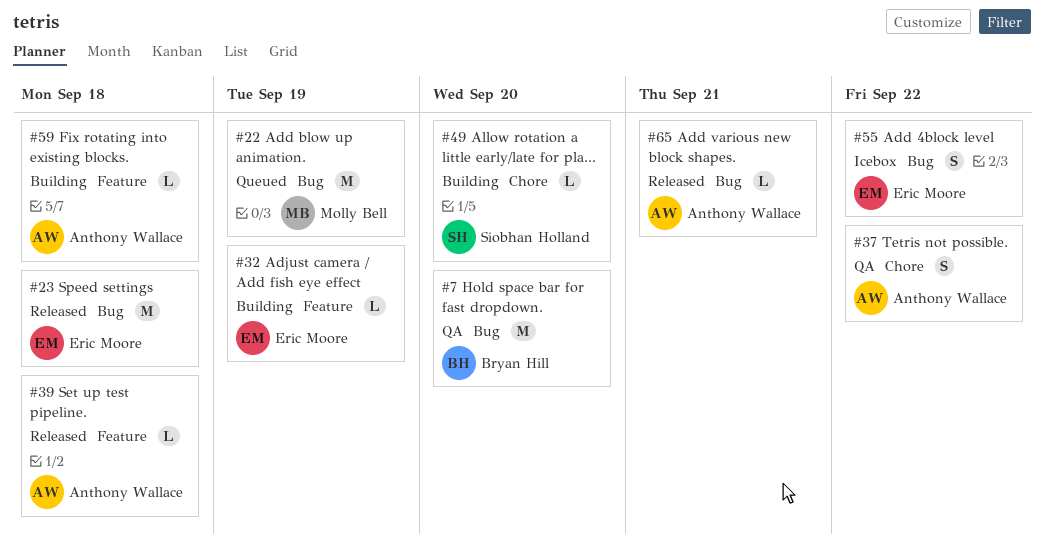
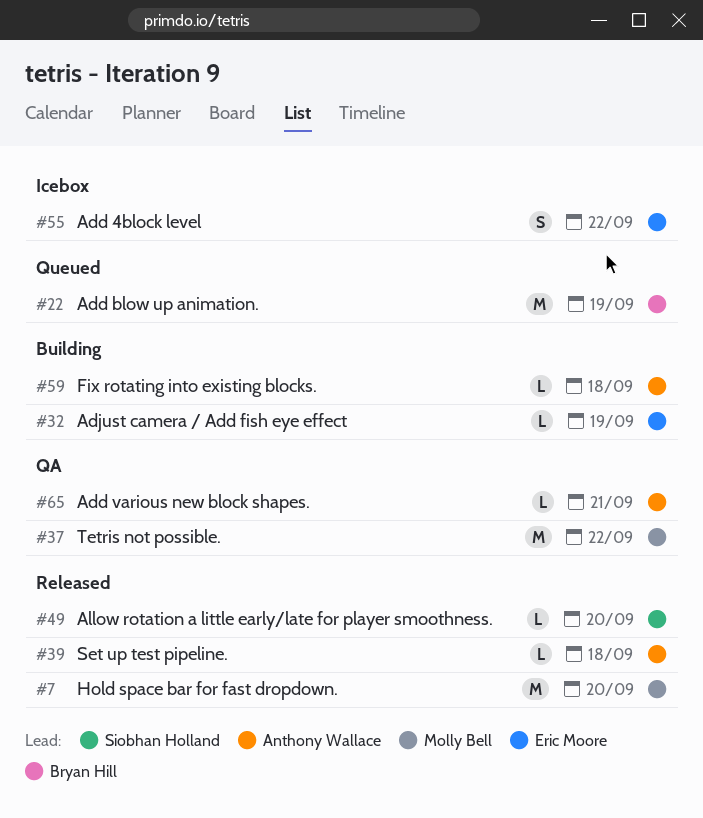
#7, status: QA -> Released
#7, owner: Bryan Hill -> Molly Bell
#22, owner: Molly Bell -> Bryan Hill
#23: present -> none
#37, owner: Anthony Wallace -> Molly Bell
#37, estimate: S -> M
#49, status: Building -> Released
#65, status: Released -> QA

